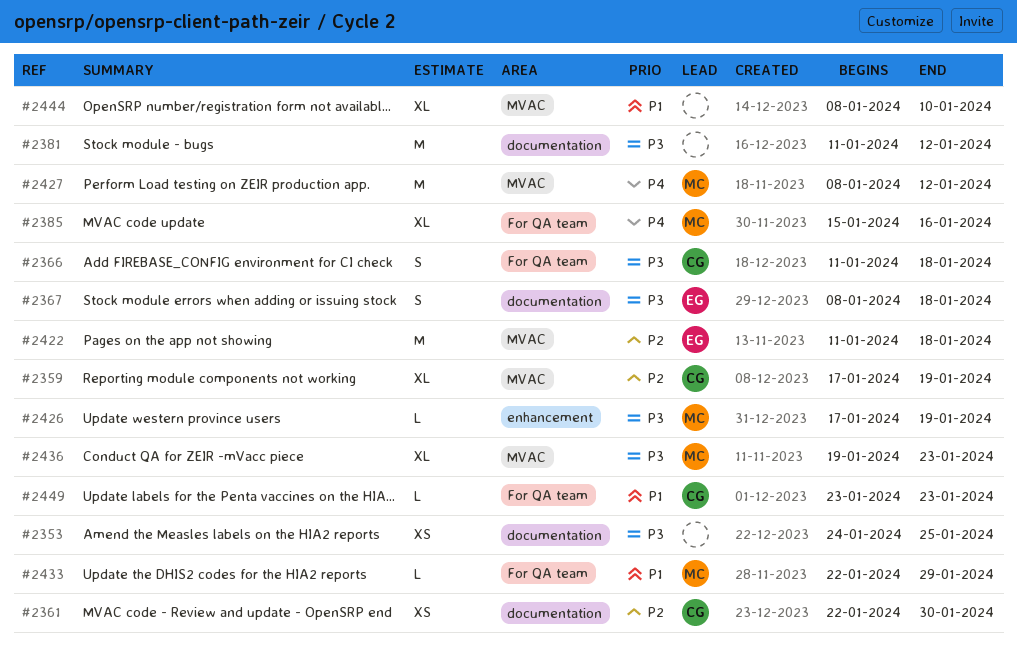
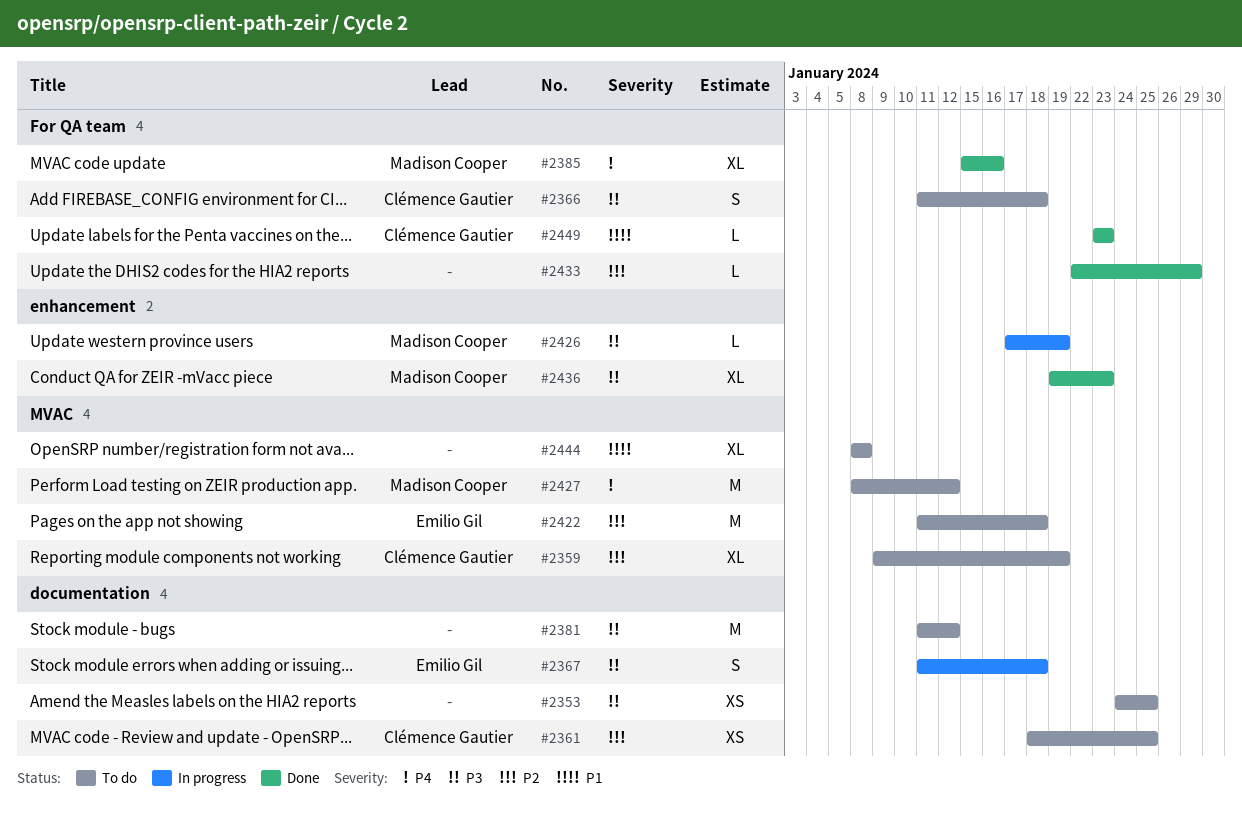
#2359, start: Jan 17 -> Jan 9
#2361, start: Jan 22 -> Jan 18
#2361, due: Jan 30 -> Jan 25
#2367, start: Jan 8 -> Jan 11
#2433, owner: Madison Cooper -> none
#2433, priority: P1 -> P2
#2436, label: MVAC -> enhancement
#2444, due: Jan 10 -> Jan 8

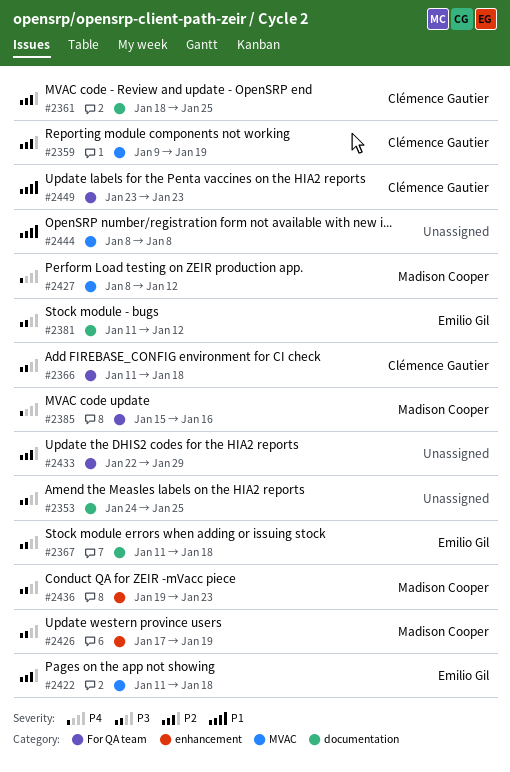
#2381, owner: none -> Emilio Gil

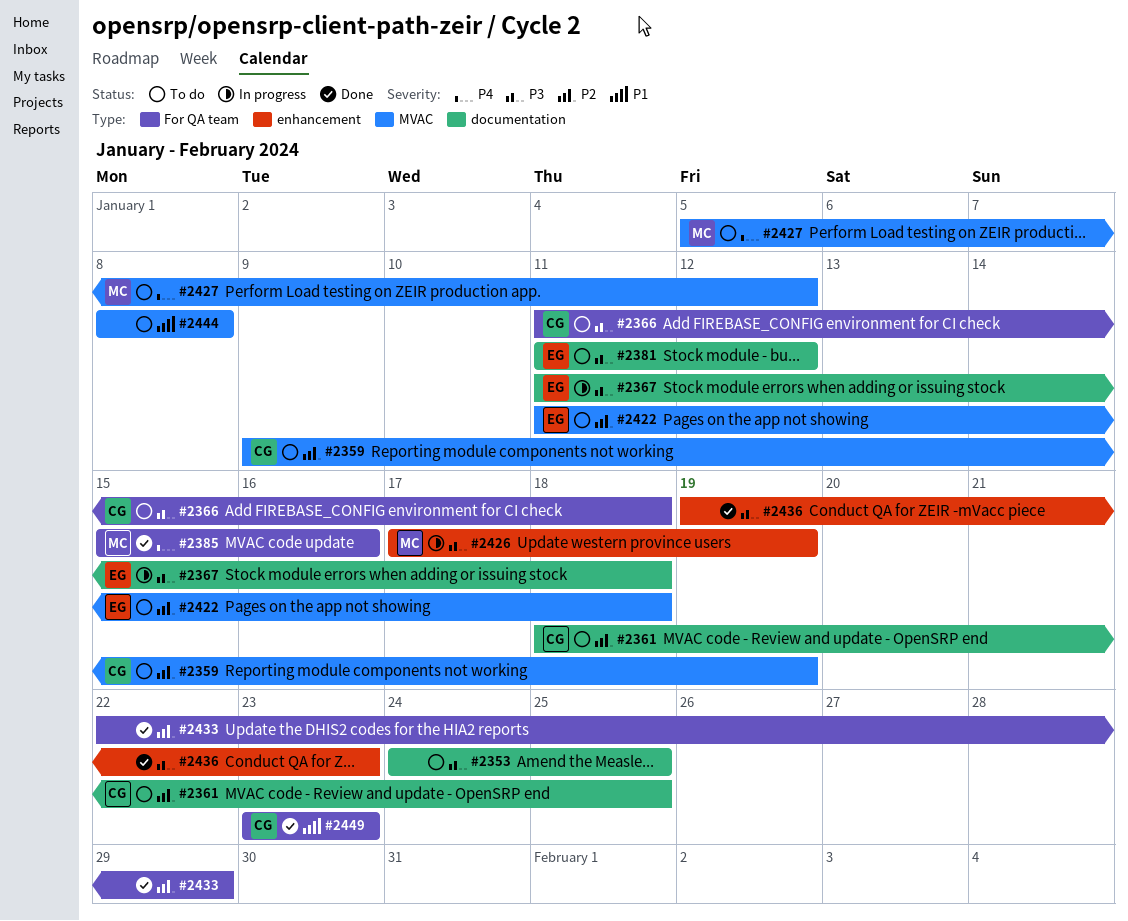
#2427, start: Jan 8 -> Jan 5
#2436, owner: Madison Cooper -> none

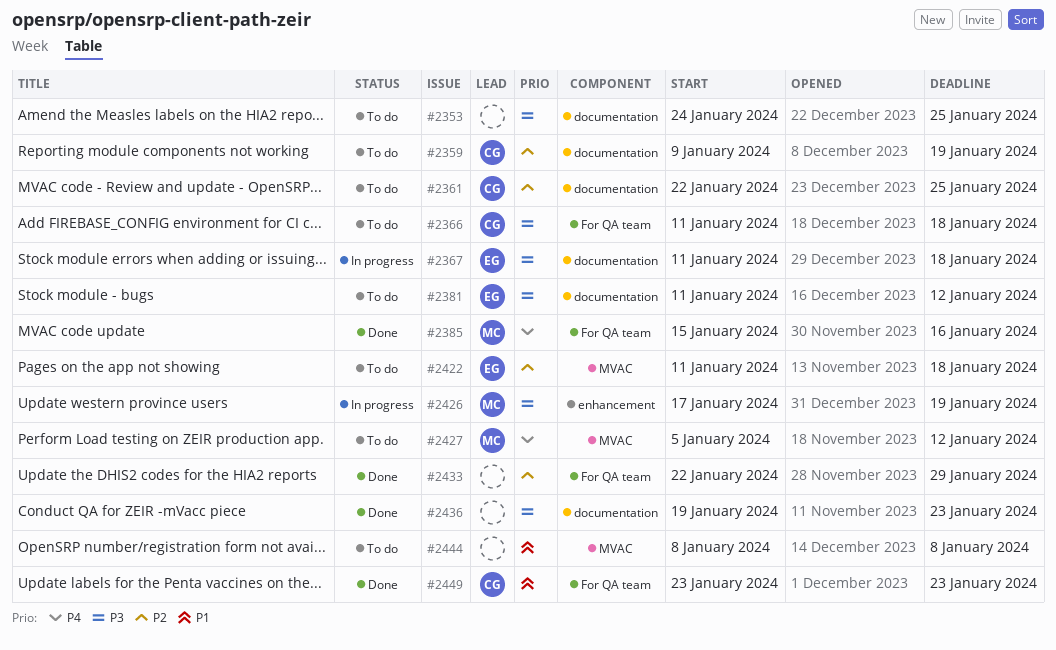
#2359, label: MVAC -> documentation
#2361, start: Jan 18 -> Jan 22
#2436, label: enhancement -> documentation

